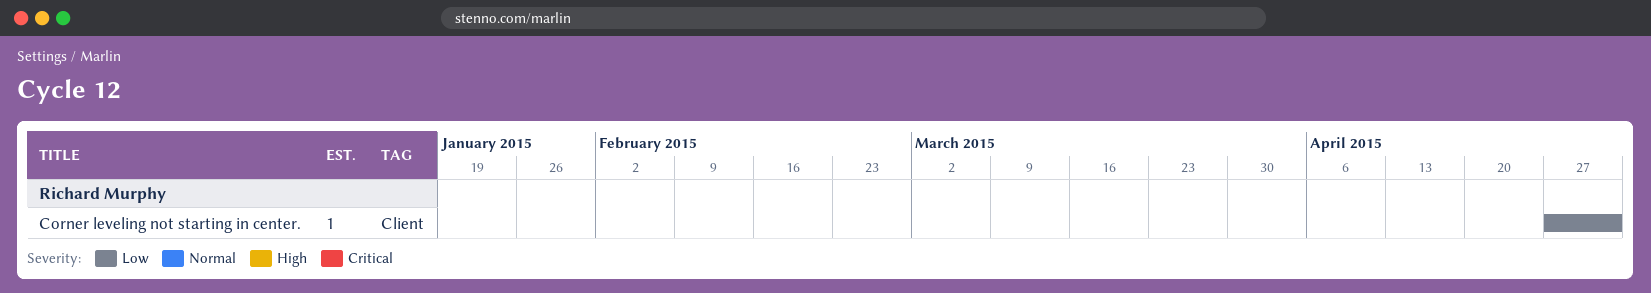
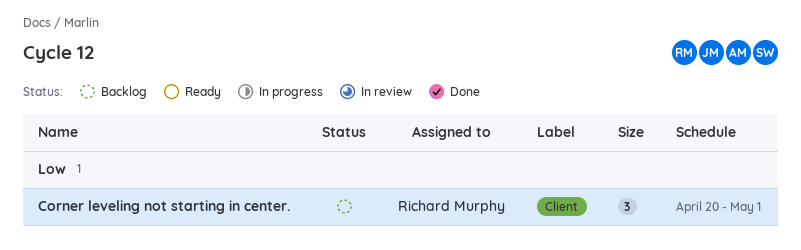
Corner leveling not starting in center., estimate: 1 -> 3
Corner leveling not starting in center., start: Apr 27 -> Apr 20

